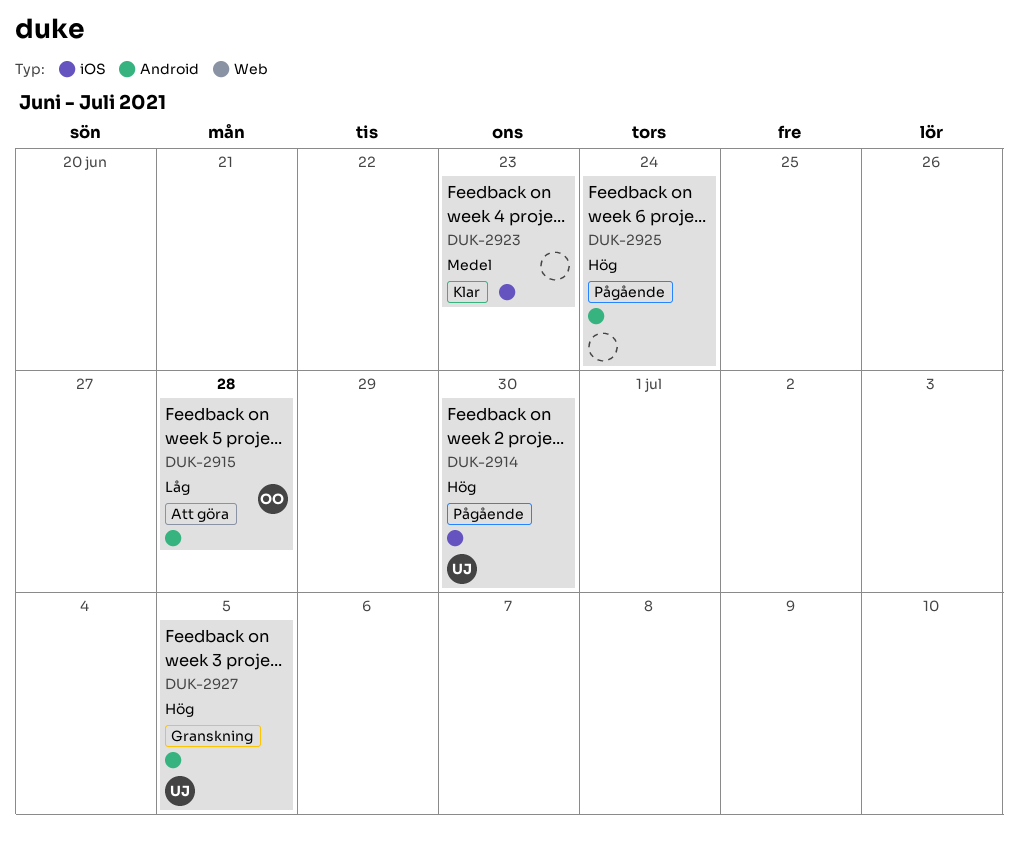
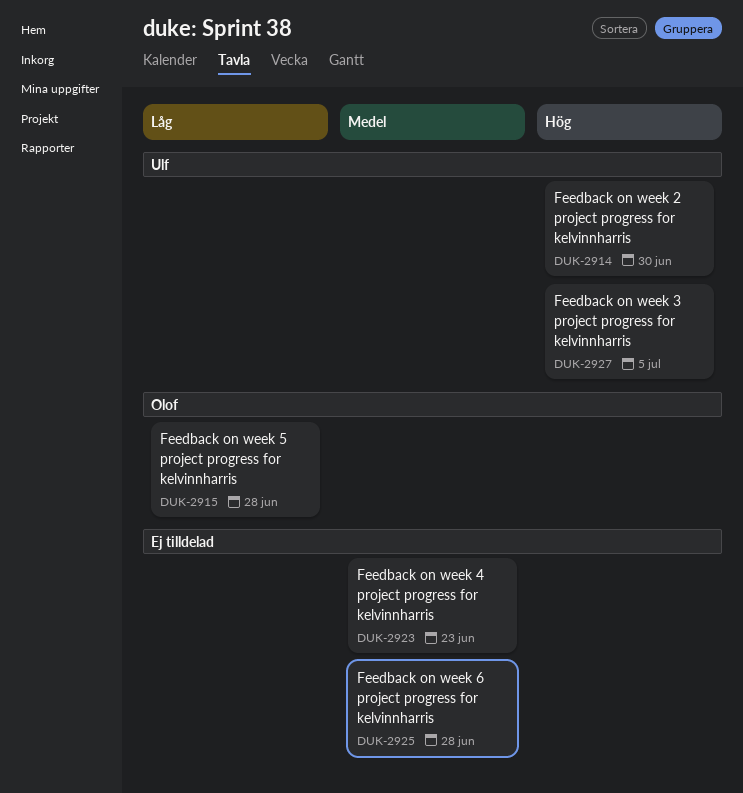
DUK-2925, priority: Hög -> Medel
DUK-2925, due: Jun 24 -> Jun 28

